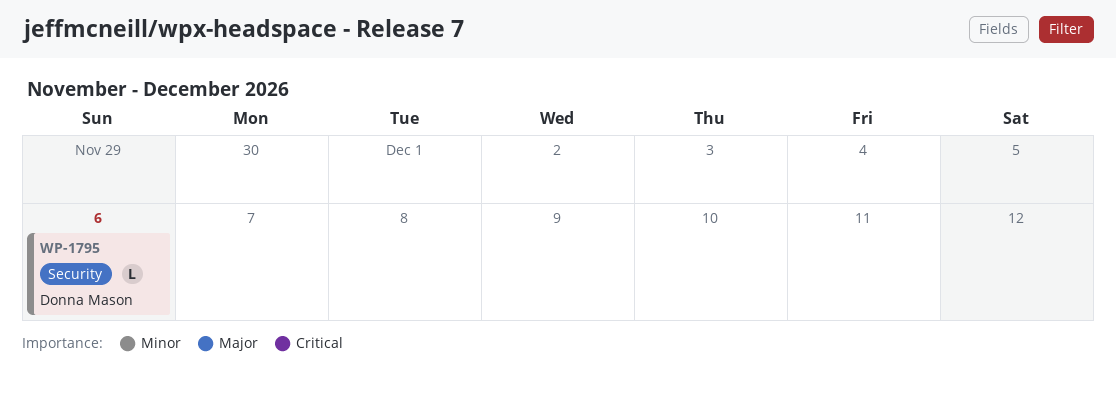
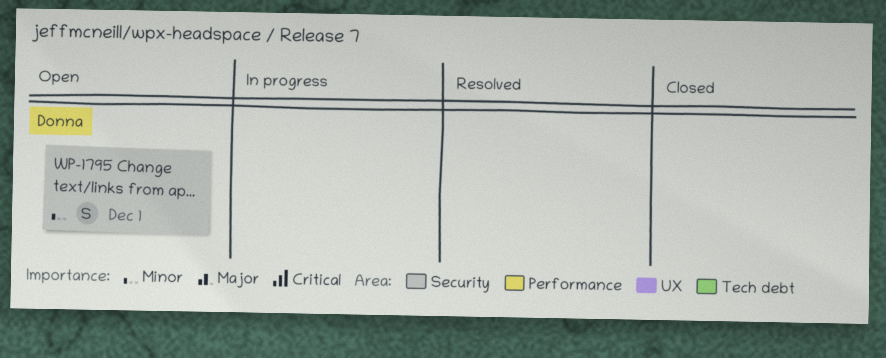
WP-1795, estimate: L -> S
WP-1795, due: Dec 6 -> Dec 1

